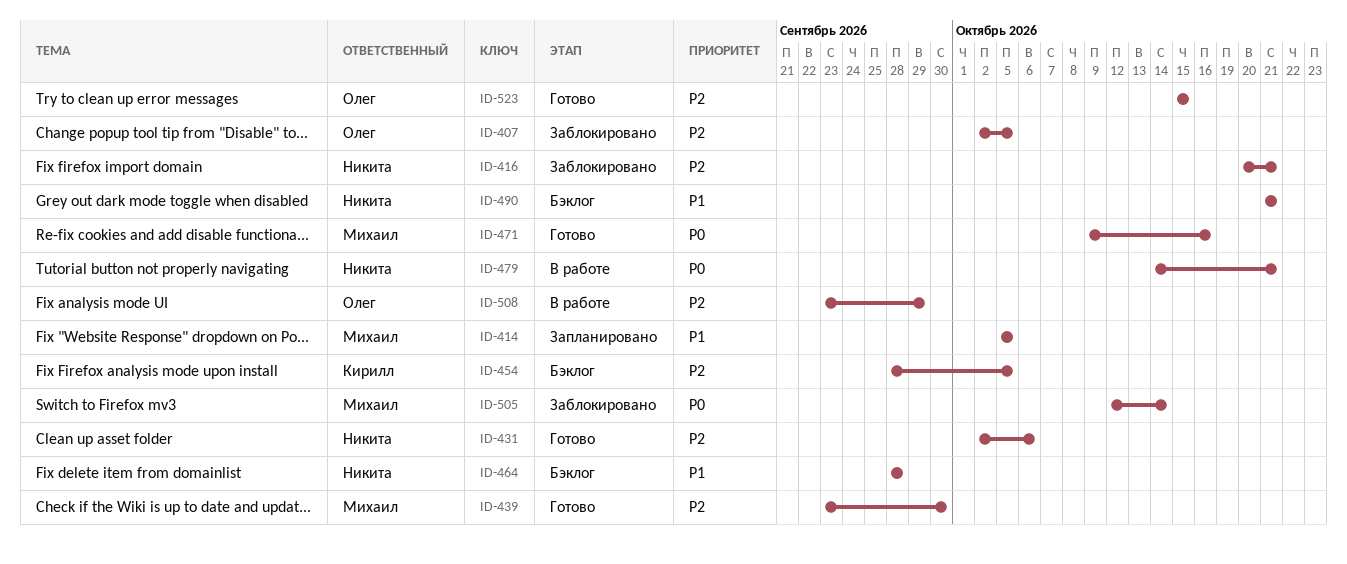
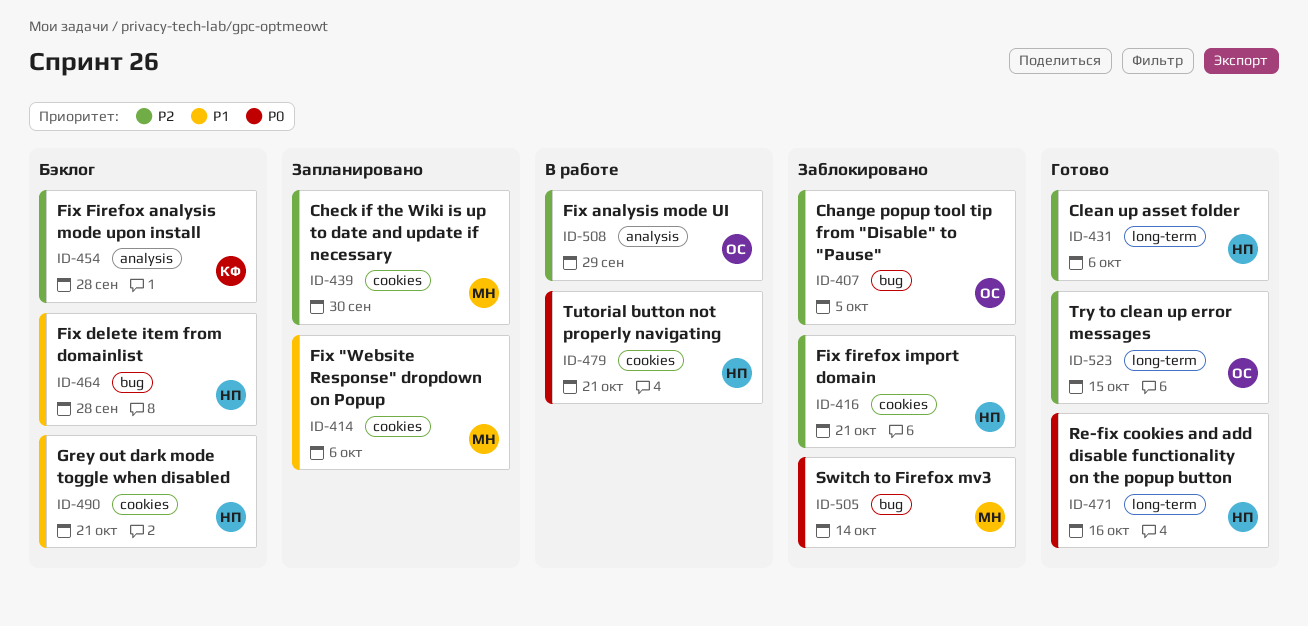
ID-414, due: Oct 5 -> Oct 6
ID-439, status: Готово -> Запланировано
ID-454, due: Oct 5 -> Sep 28
ID-471, owner: Михаил -> Никита

